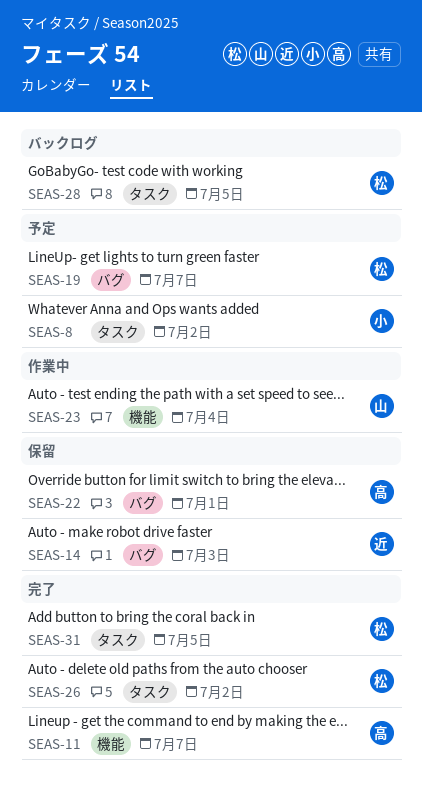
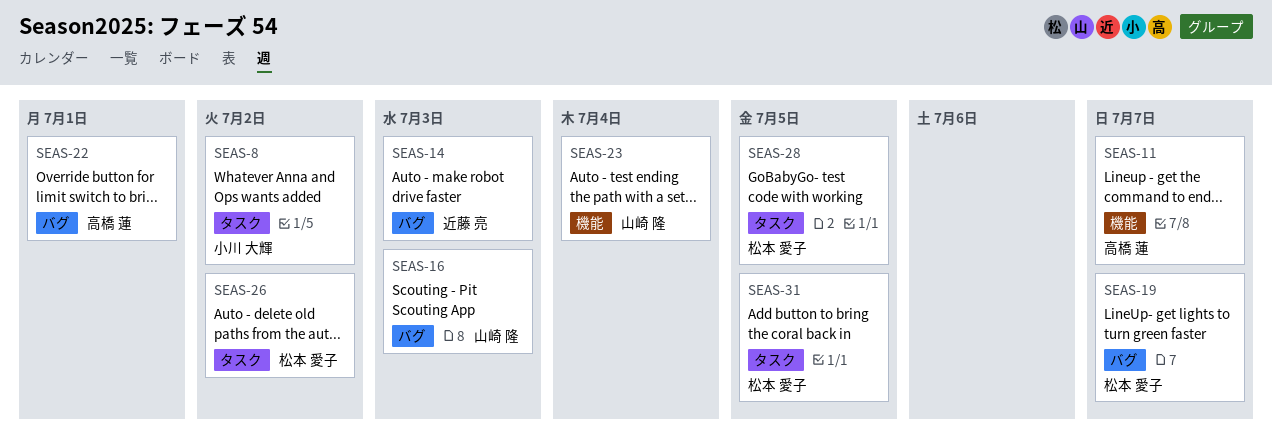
SEAS-16: none -> present

